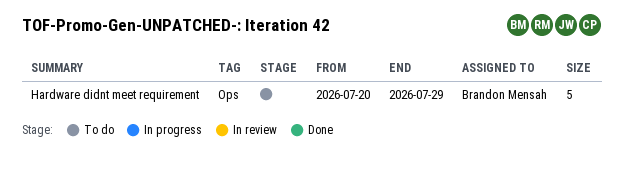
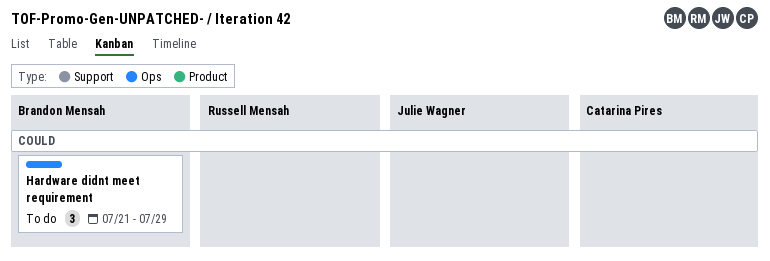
Hardware didnt meet requirement, estimate: 5 -> 3
Hardware didnt meet requirement, start: Jul 20 -> Jul 21

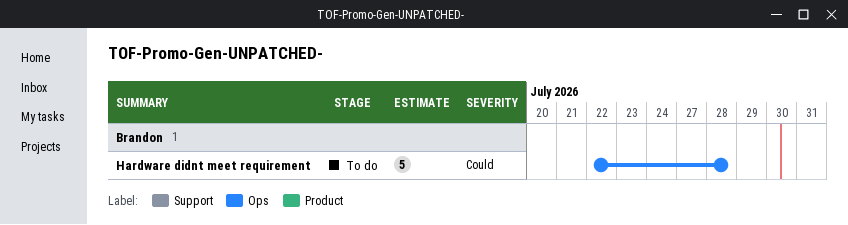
Hardware didnt meet requirement, estimate: 3 -> 5
Hardware didnt meet requirement, start: Jul 21 -> Jul 22
Hardware didnt meet requirement, due: Jul 29 -> Jul 28

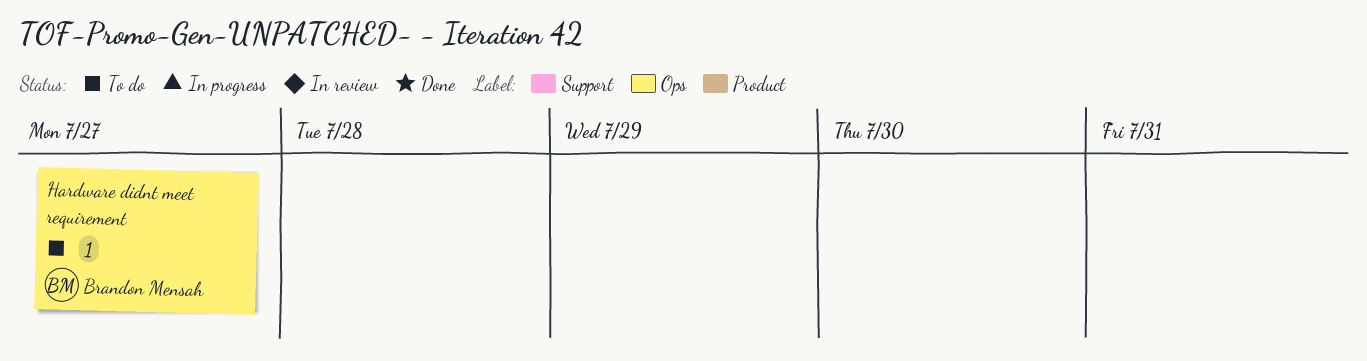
Hardware didnt meet requirement, estimate: 5 -> 1
Hardware didnt meet requirement, due: Jul 28 -> Jul 27

